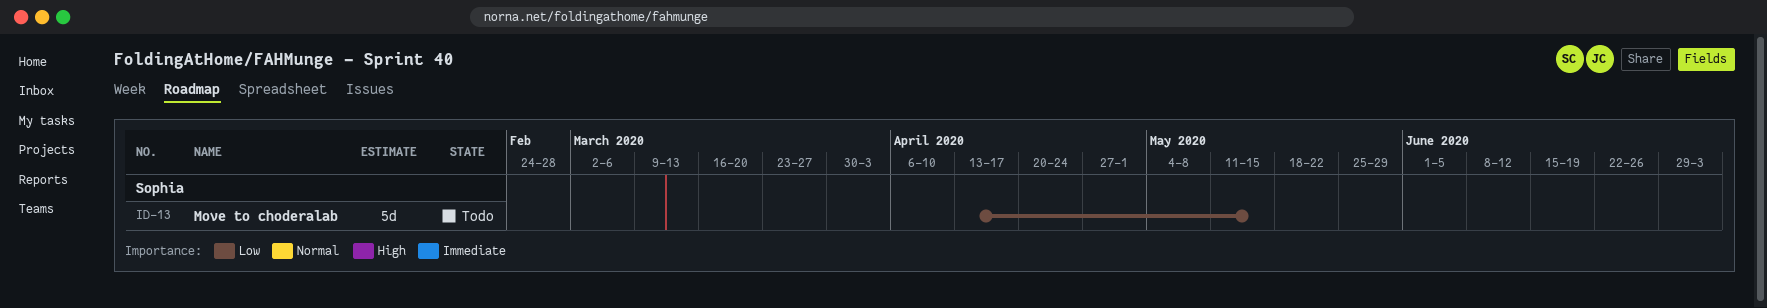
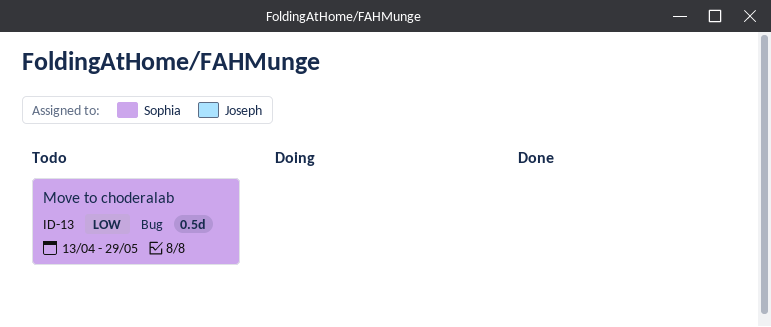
ID-13, estimate: 5d -> 0.5d
ID-13, due: May 15 -> May 29

